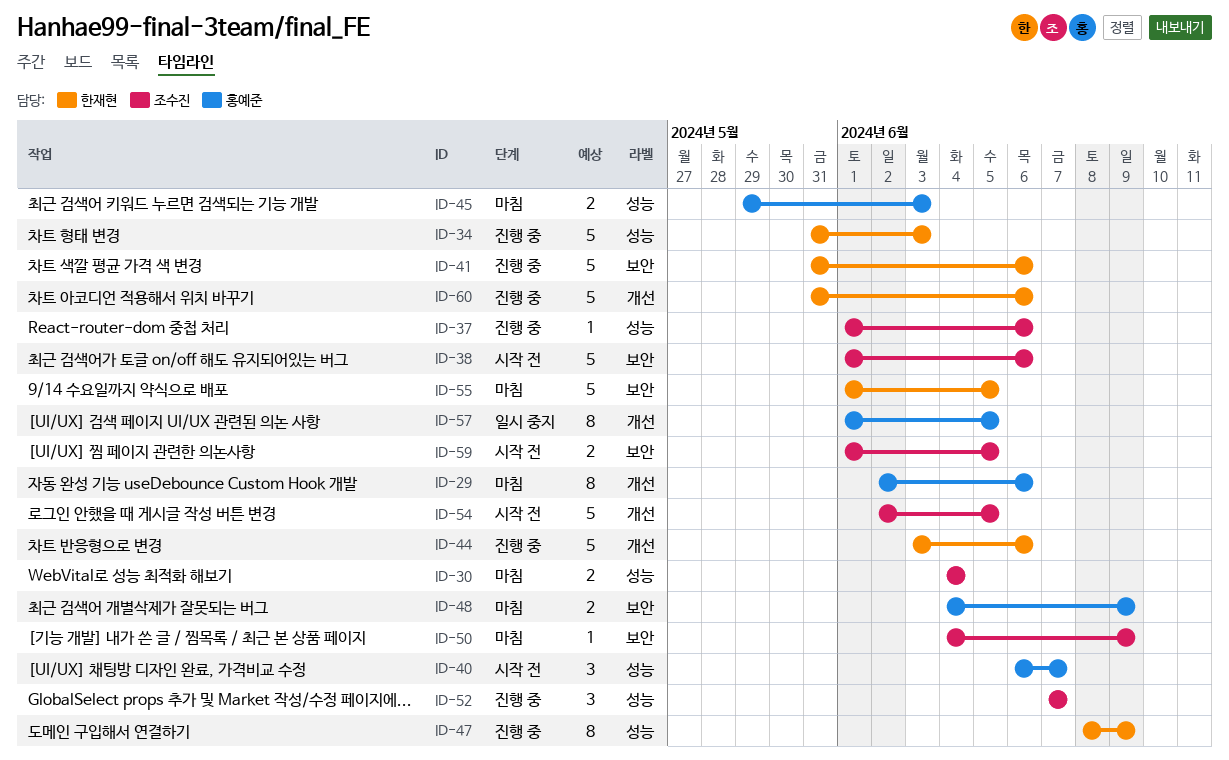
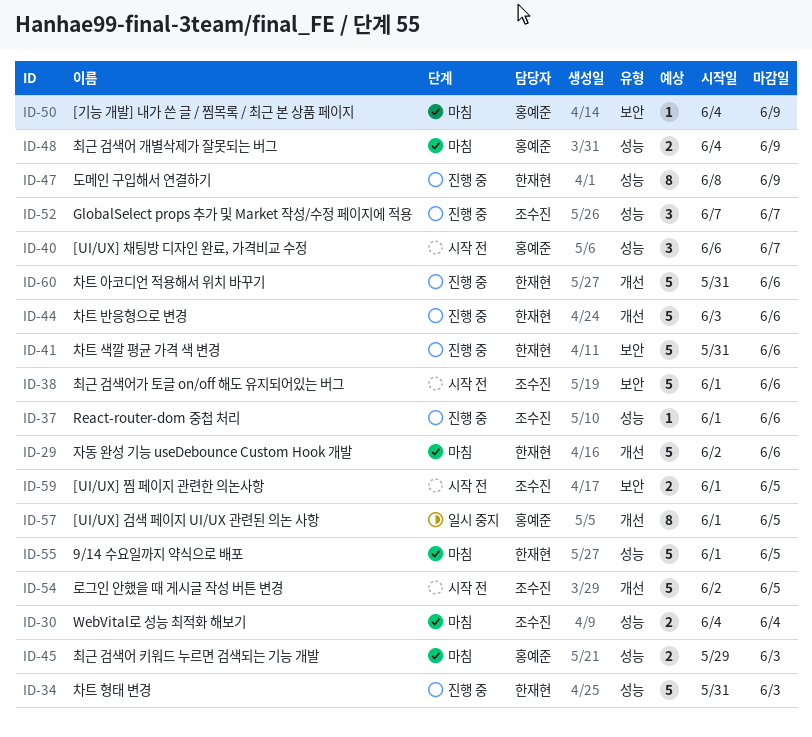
ID-29, owner: 홍예준 -> 한재현
ID-29, estimate: 8 -> 5
ID-48, label: 보안 -> 성능
ID-50, owner: 조수진 -> 홍예준
ID-55, label: 보안 -> 성능

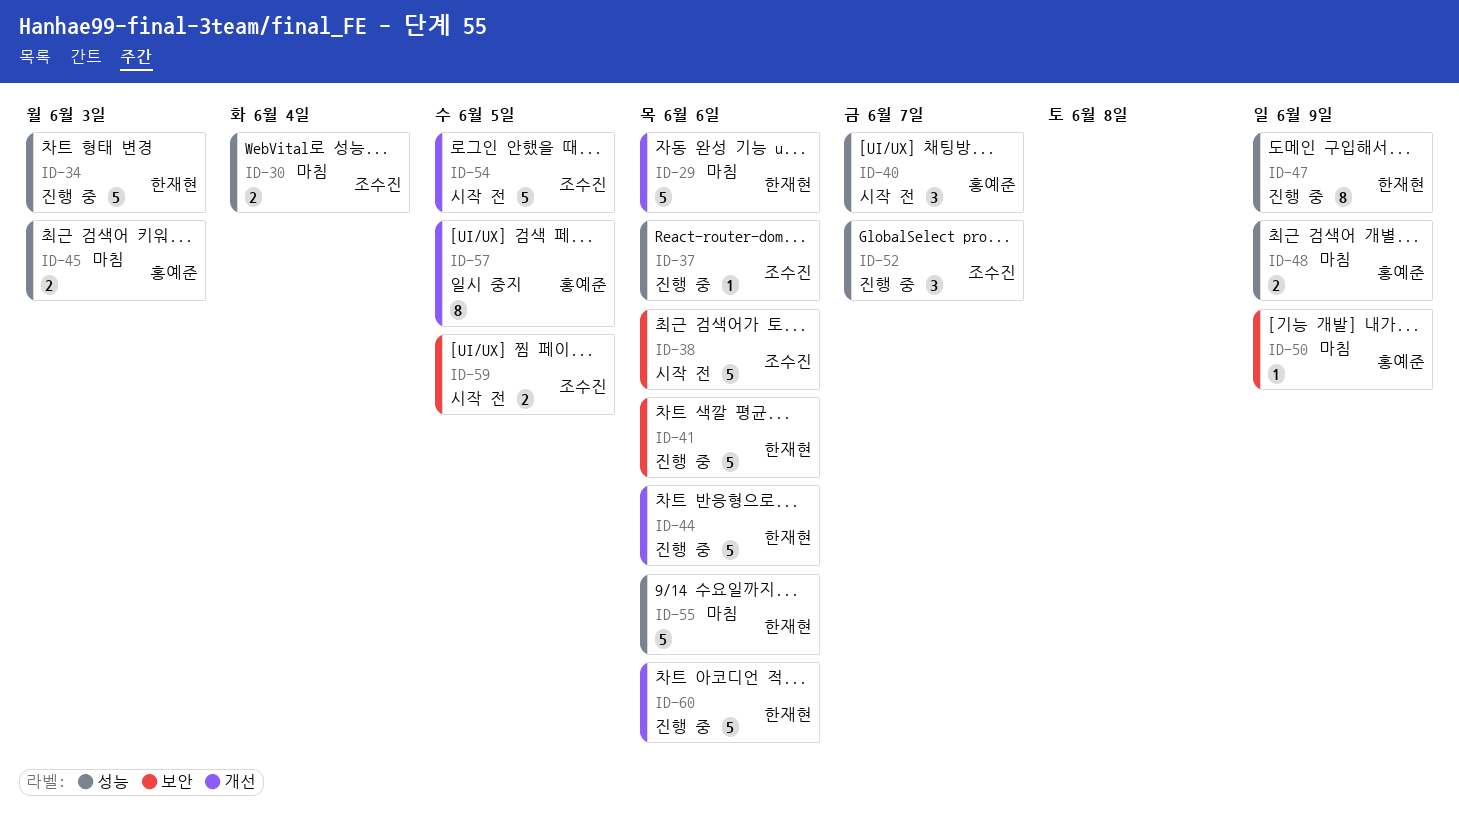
ID-55, due: Jun 5 -> Jun 6

